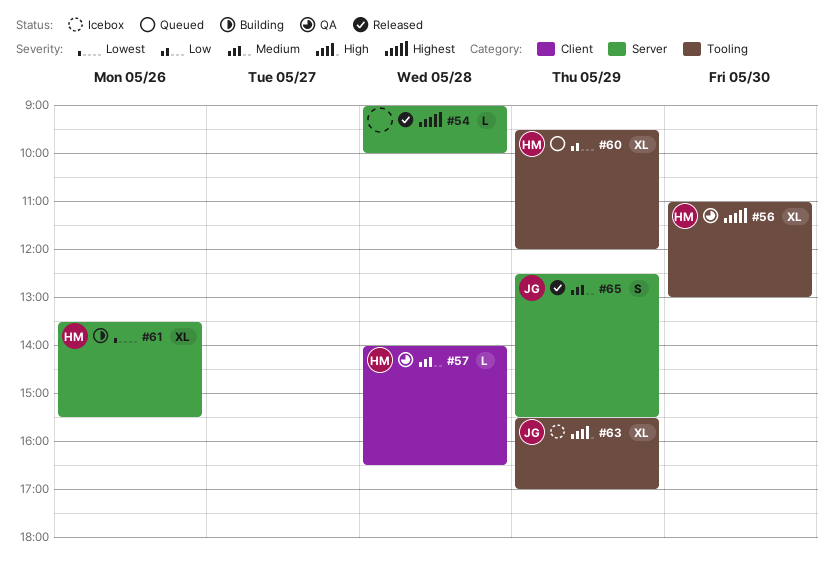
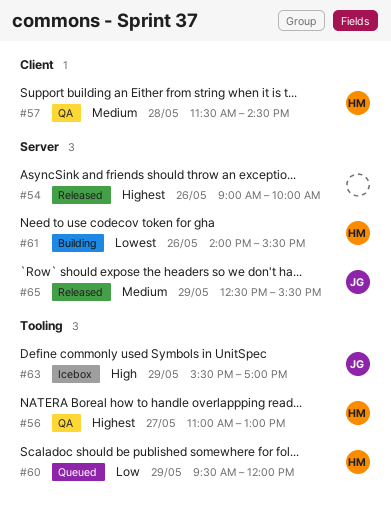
#54, day: May 28 -> May 26
#56, day: May 30 -> May 27
#57, begins: 14:00 -> 11:30
#57, ends: 16:30 -> 14:30
#61, begins: 13:30 -> 14:00

